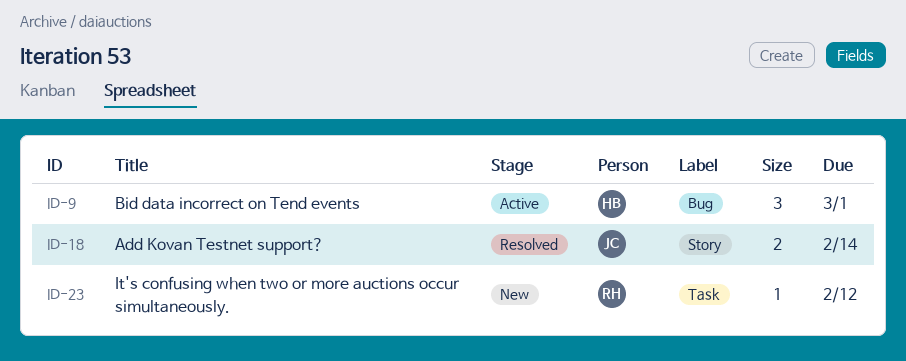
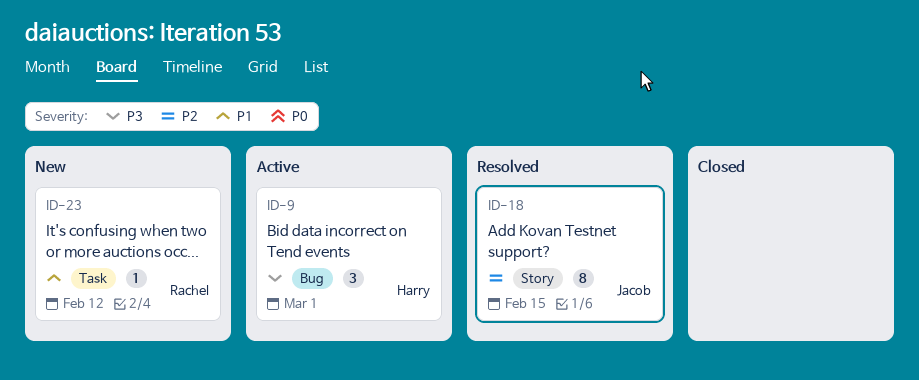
ID-18, estimate: 2 -> 8
ID-18, due: Feb 14 -> Feb 15

